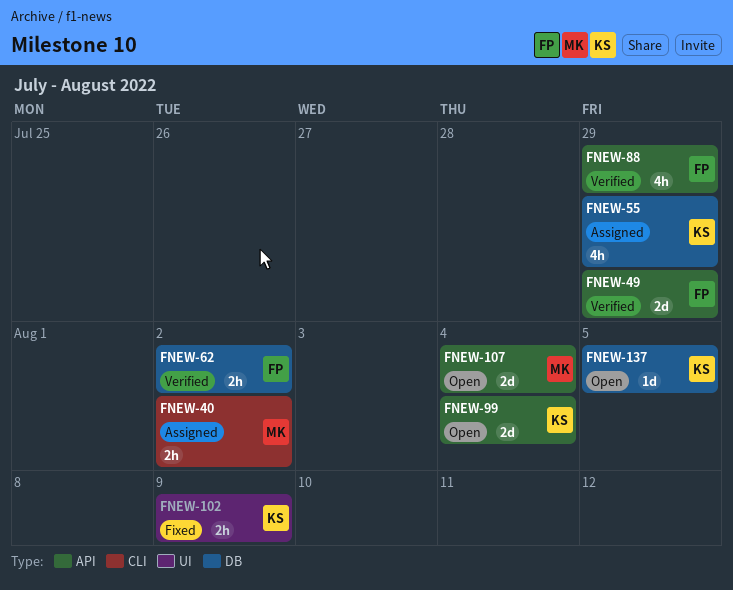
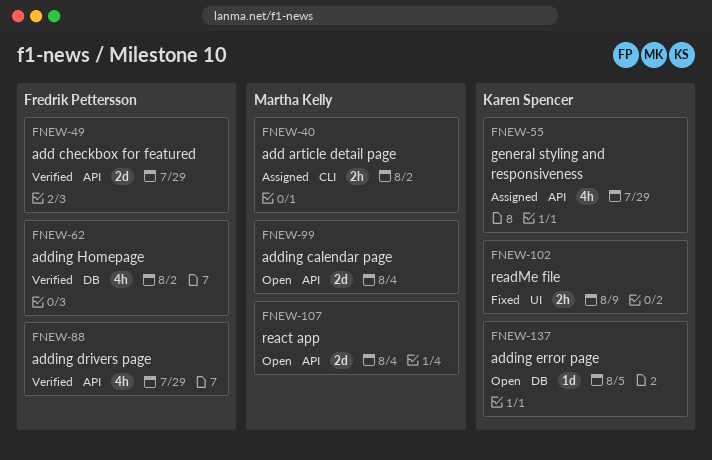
FNEW-55, label: DB -> API
FNEW-62, estimate: 2h -> 4h
FNEW-99, owner: Karen Spencer -> Martha Kelly

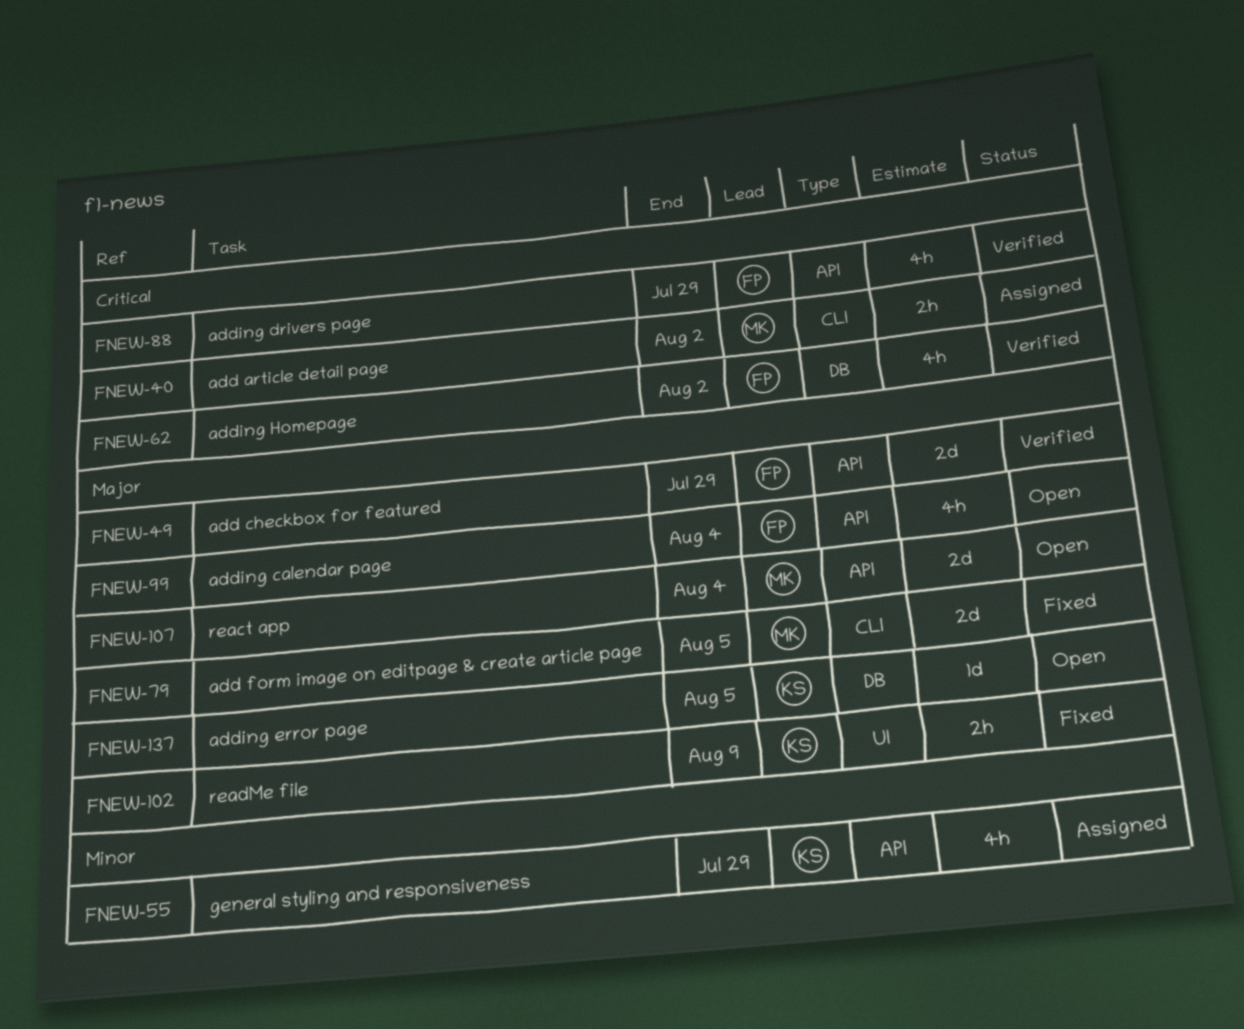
FNEW-79: none -> present
FNEW-99, owner: Martha Kelly -> Fredrik Pettersson
FNEW-99, estimate: 2d -> 4h

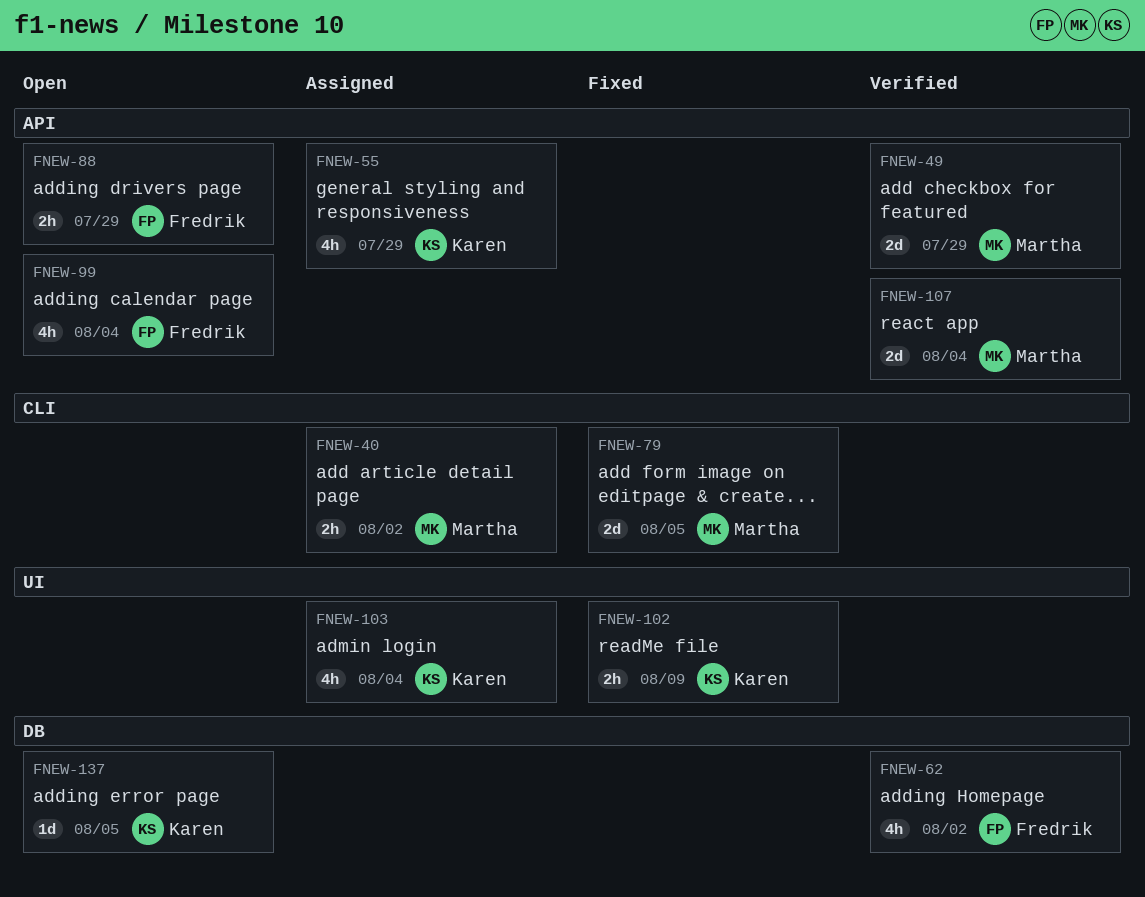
FNEW-49, owner: Fredrik -> Martha
FNEW-88, status: Verified -> Open
FNEW-88, estimate: 4h -> 2h
FNEW-103: none -> present
FNEW-107, status: Open -> Verified

